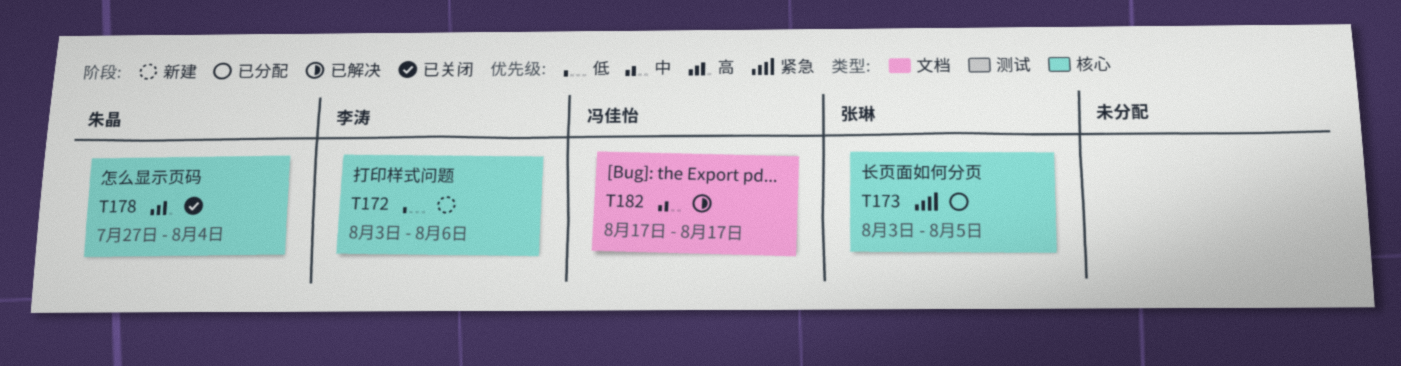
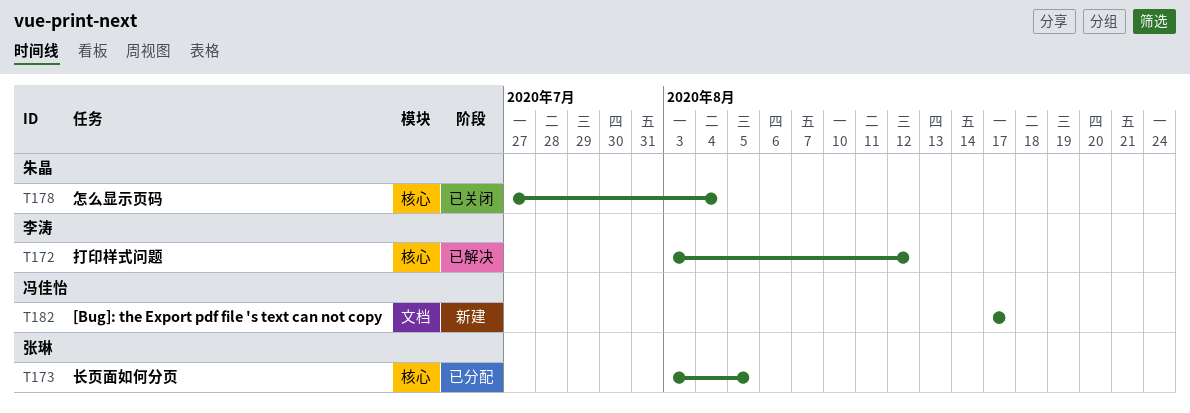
T172, status: 新建 -> 已解决
T172, due: Aug 6 -> Aug 12
T182, status: 已解决 -> 新建

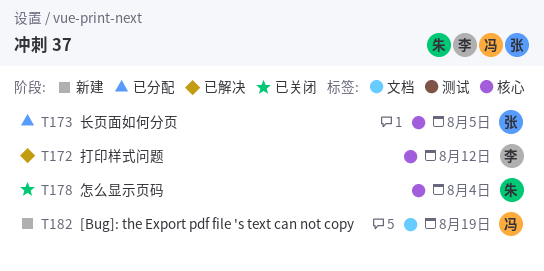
T182, due: Aug 17 -> Aug 19

